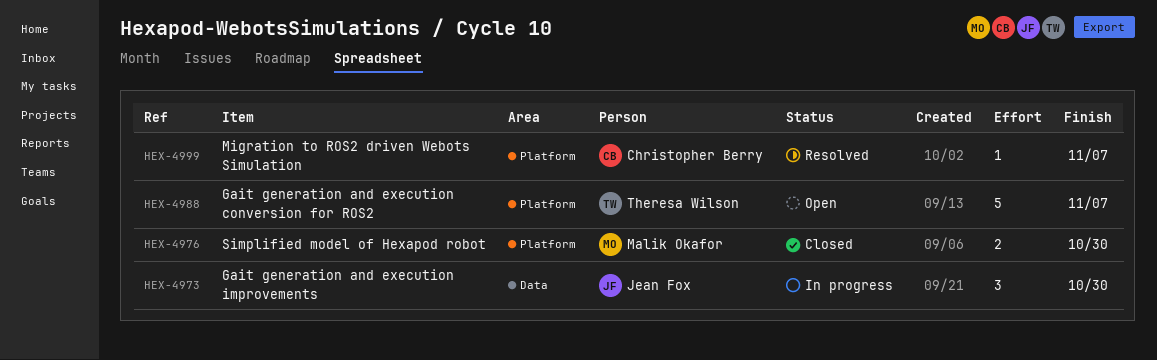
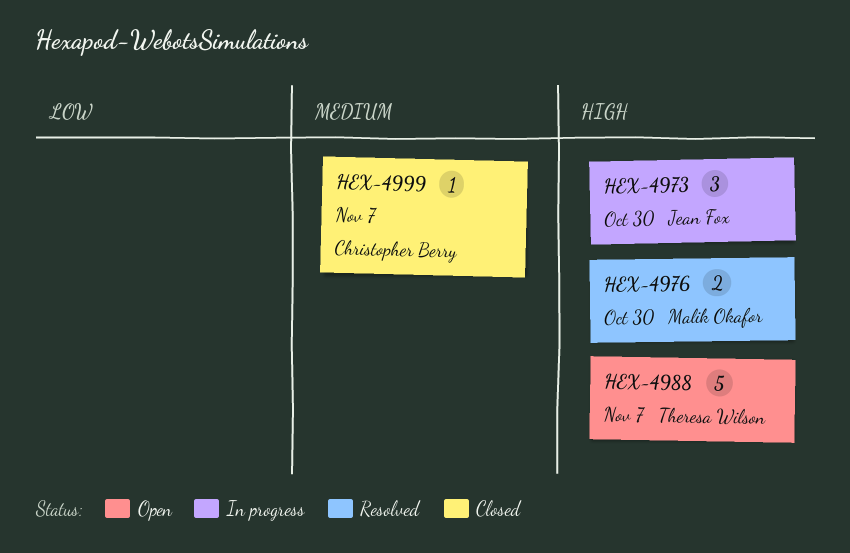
HEX-4976, status: Closed -> Resolved
HEX-4999, status: Resolved -> Closed

